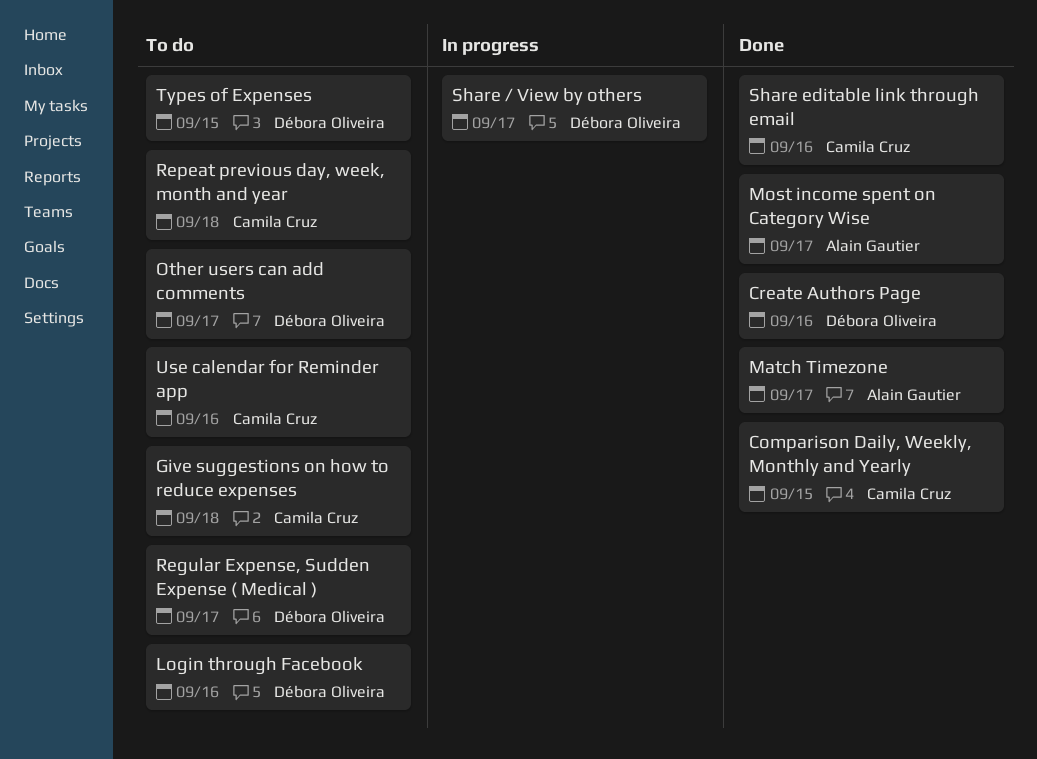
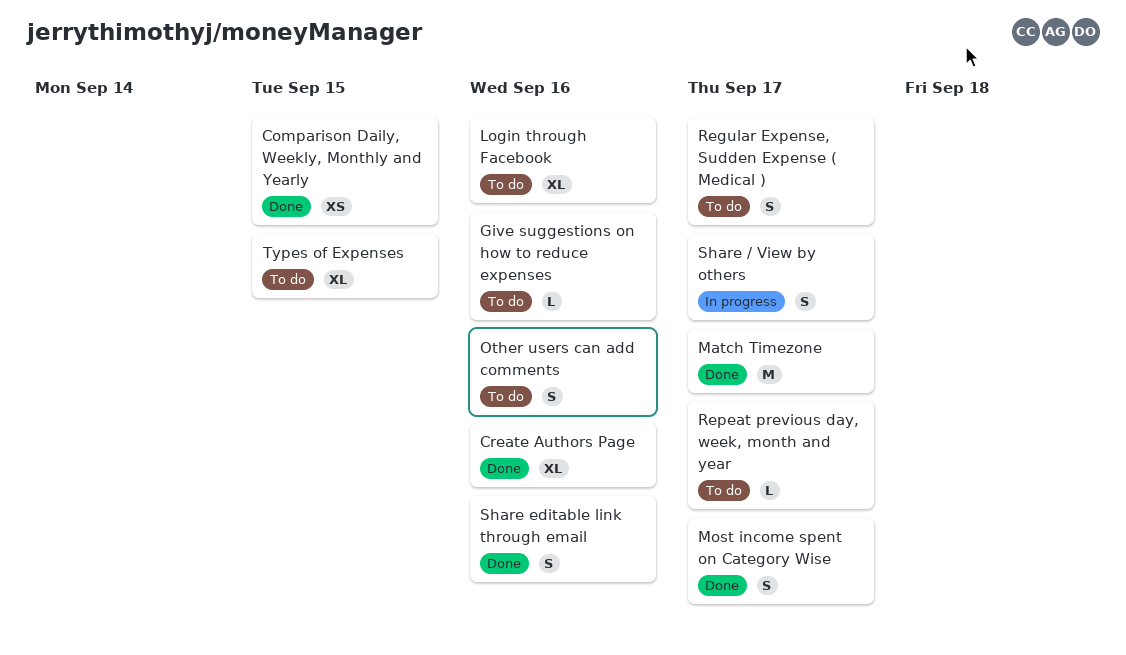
Give suggestions on how to reduce expenses, due: Sep 18 -> Sep 16
Other users can add comments, due: Sep 17 -> Sep 16
Repeat previous day, week, month and year, due: Sep 18 -> Sep 17
Use calendar for Reminder app: present -> none

